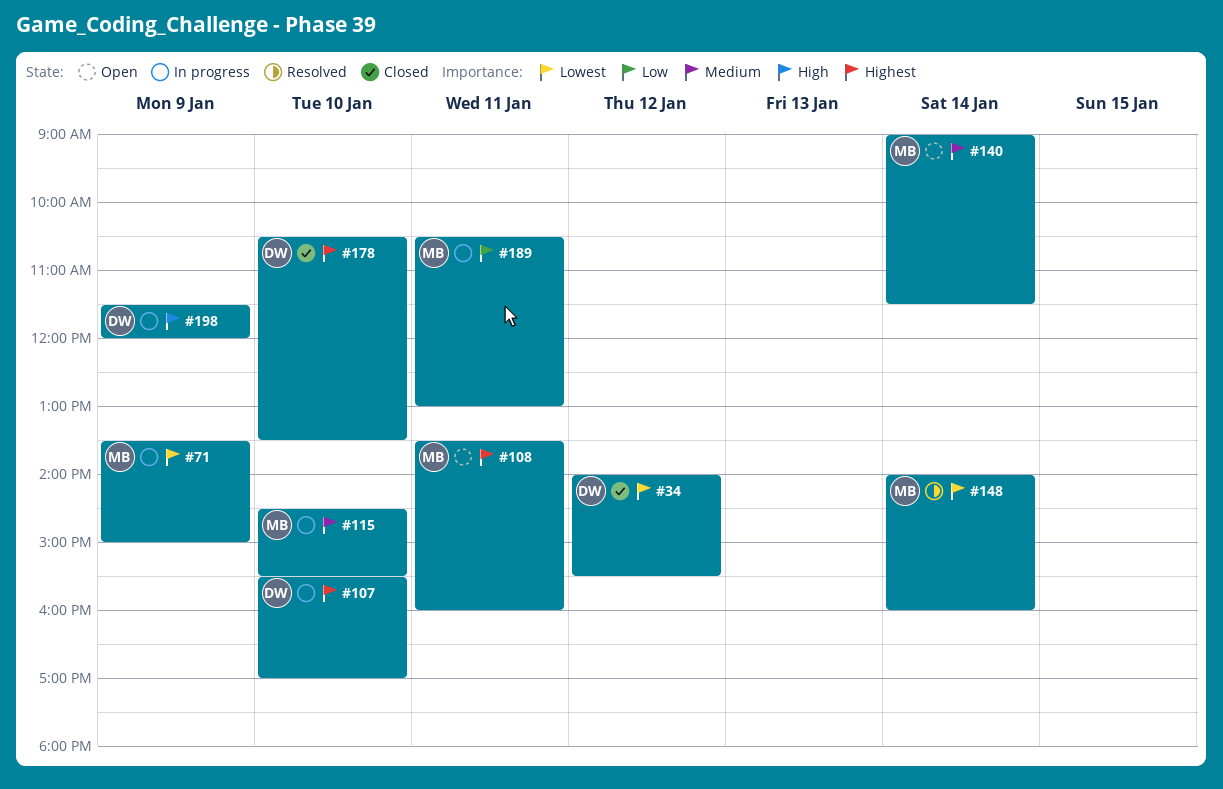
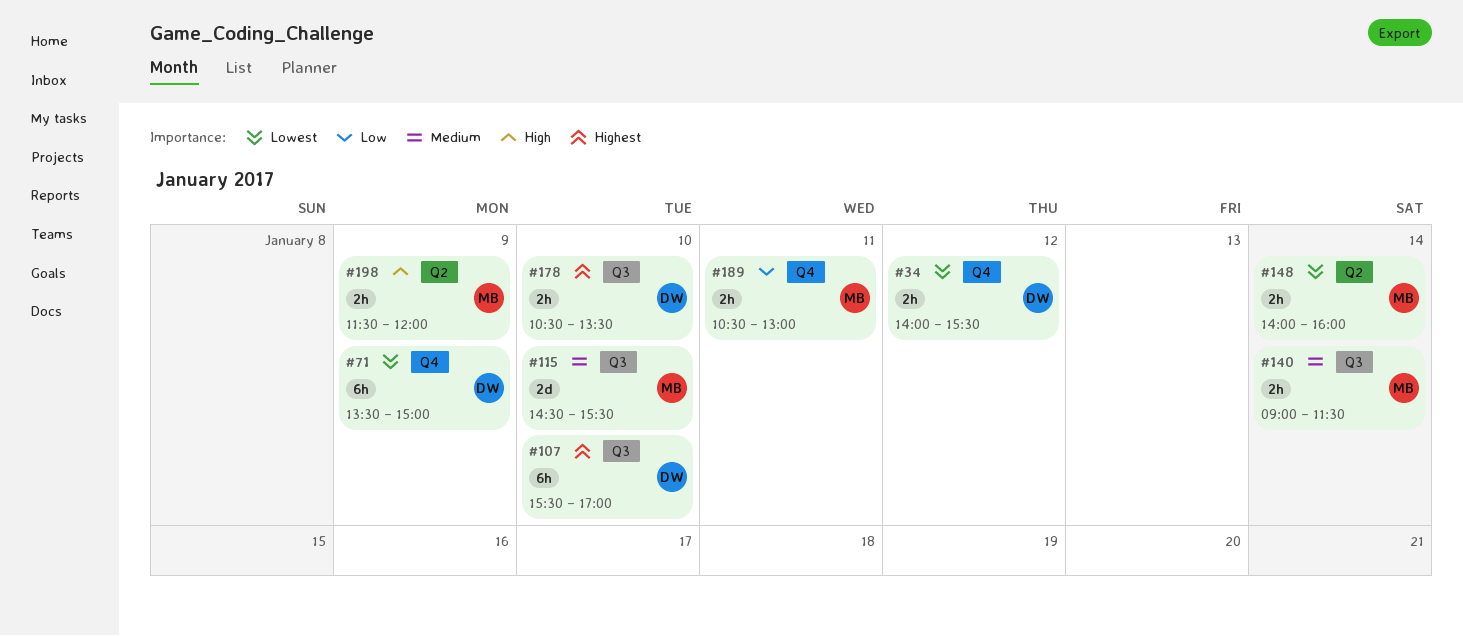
#71, owner: MB -> DW
#108: present -> none
#198, owner: DW -> MB

